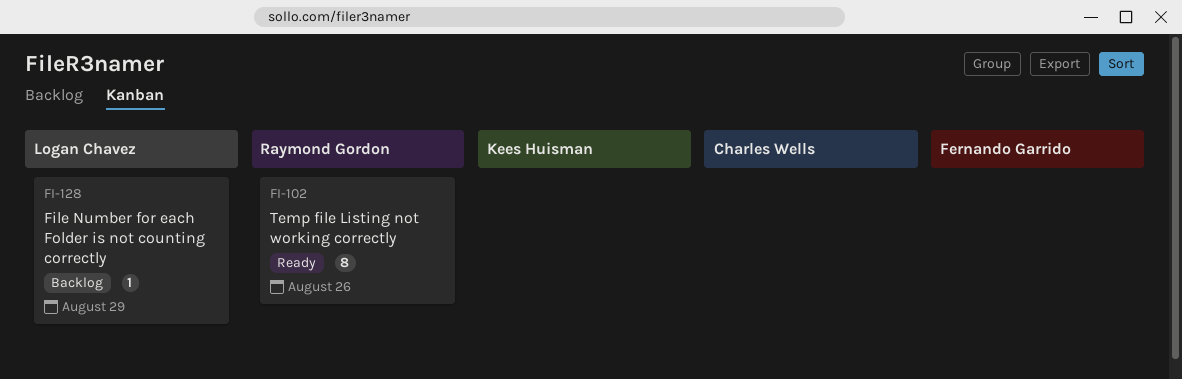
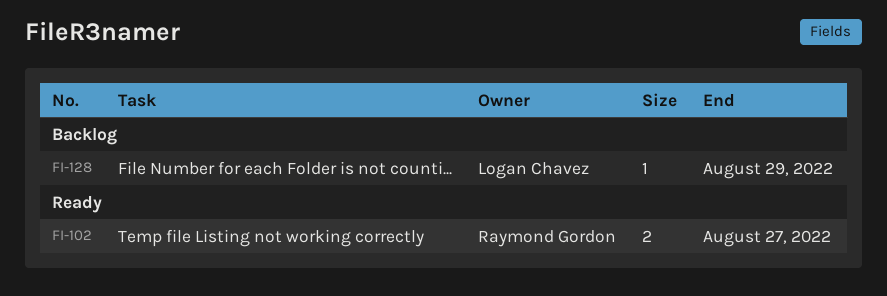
FI-102, estimate: 8 -> 2
FI-102, due: Aug 26 -> Aug 27

